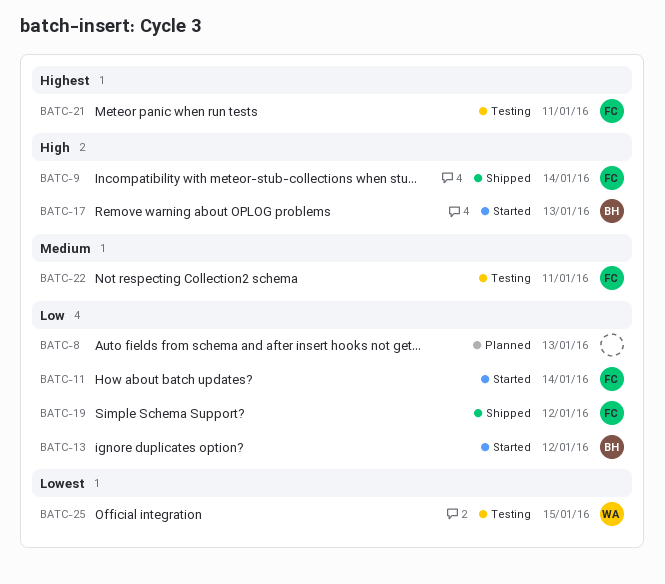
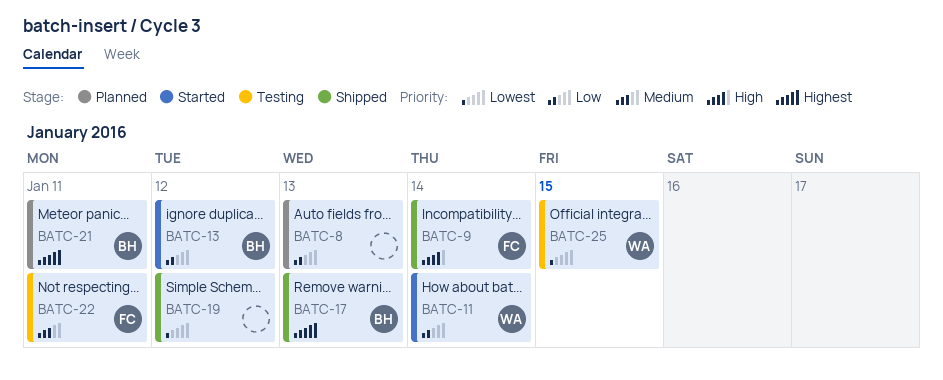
BATC-11, owner: FC -> WA
BATC-17, status: Started -> Shipped
BATC-17, priority: High -> Highest
BATC-19, owner: FC -> none
BATC-19, priority: Low -> Lowest
BATC-21, status: Testing -> Planned
BATC-21, owner: FC -> BH

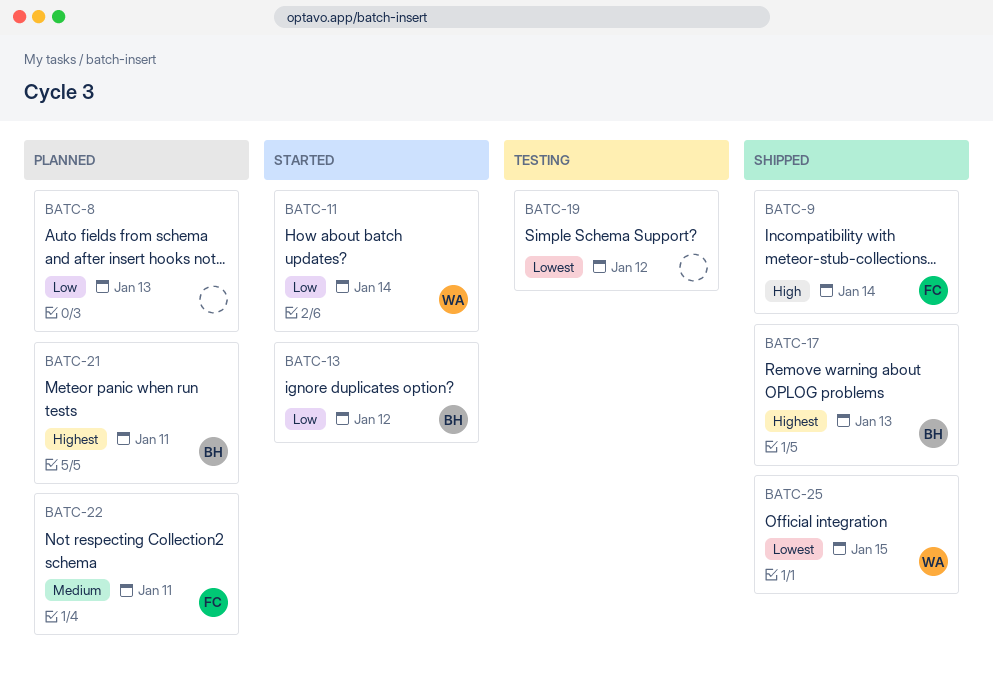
BATC-19, status: Shipped -> Testing
BATC-22, status: Testing -> Planned
BATC-25, status: Testing -> Shipped

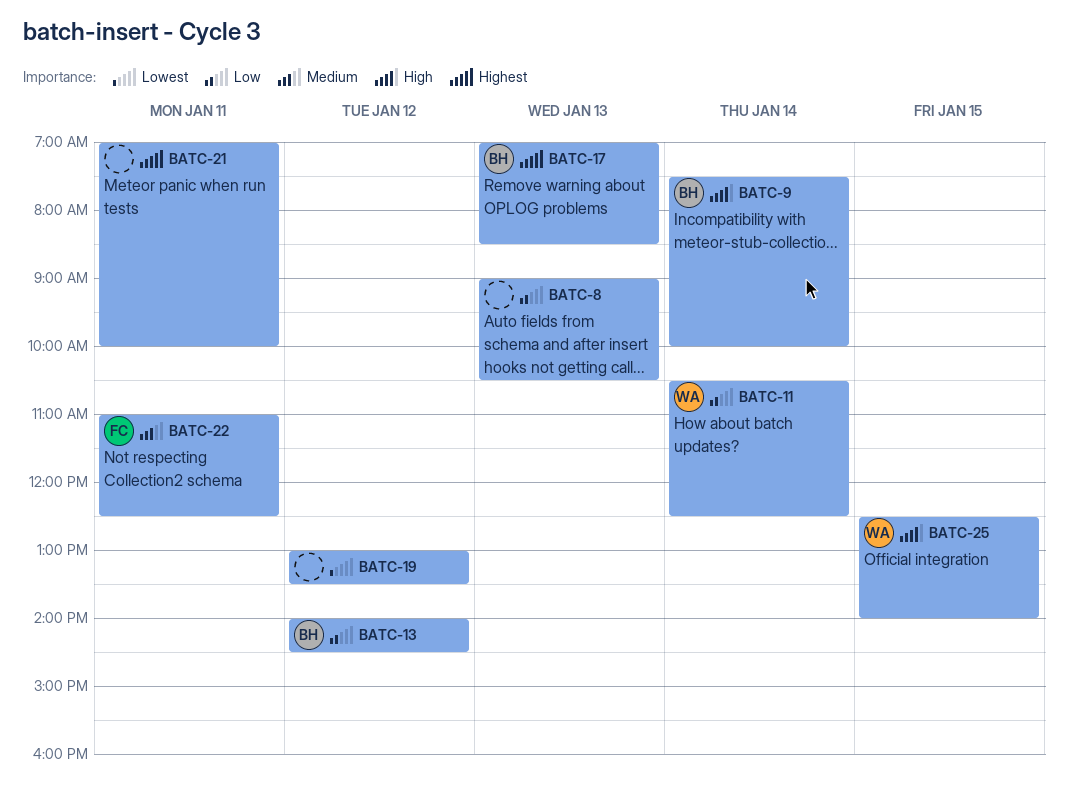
BATC-9, owner: FC -> BH
BATC-21, owner: BH -> none
BATC-25, priority: Lowest -> High

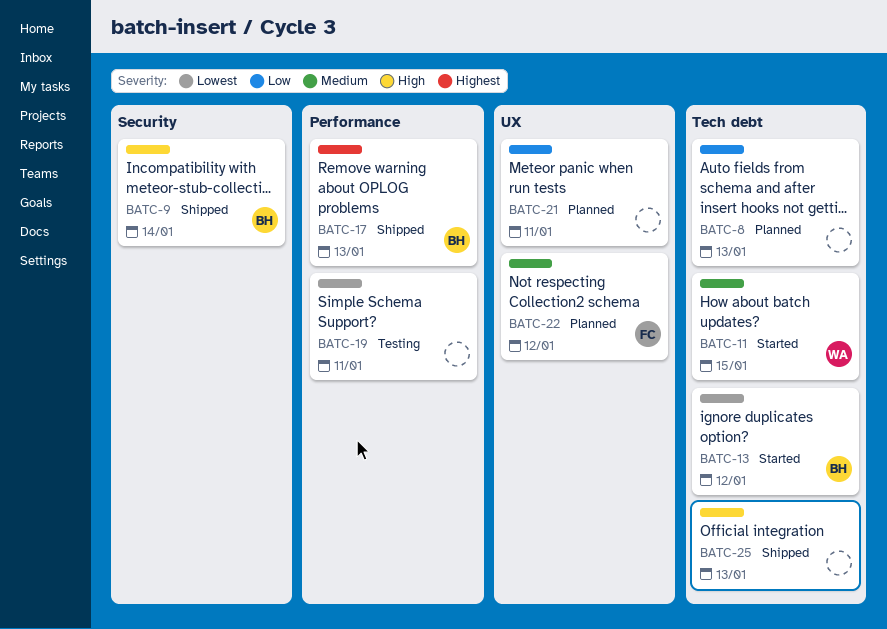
BATC-11, priority: Low -> Medium
BATC-11, day: Jan 14 -> Jan 15
BATC-13, priority: Low -> Lowest
BATC-19, day: Jan 12 -> Jan 11
BATC-21, priority: Highest -> Low
BATC-22, day: Jan 11 -> Jan 12
BATC-25, owner: WA -> none
BATC-25, day: Jan 15 -> Jan 13

